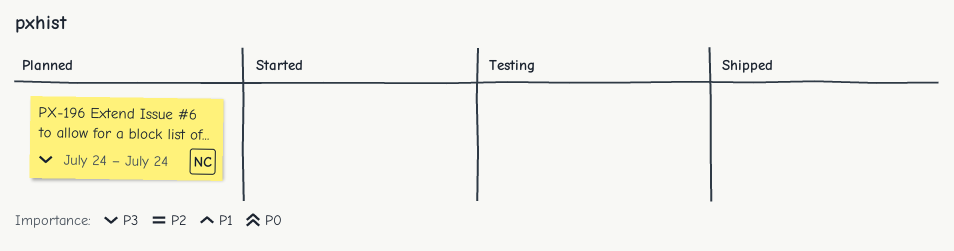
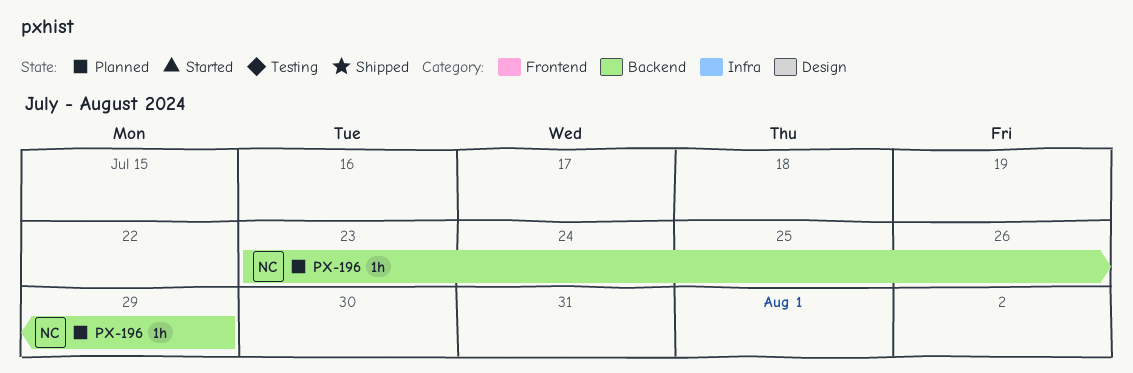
PX-196, start: Jul 24 -> Jul 23
PX-196, due: Jul 24 -> Jul 29

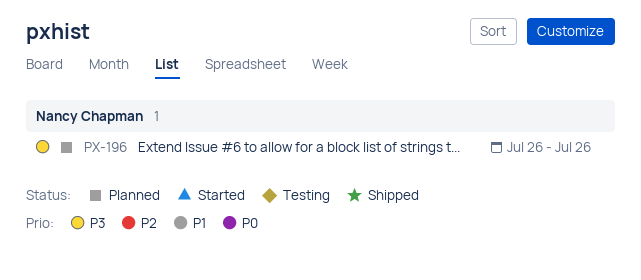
PX-196, start: Jul 23 -> Jul 26
PX-196, due: Jul 29 -> Jul 26

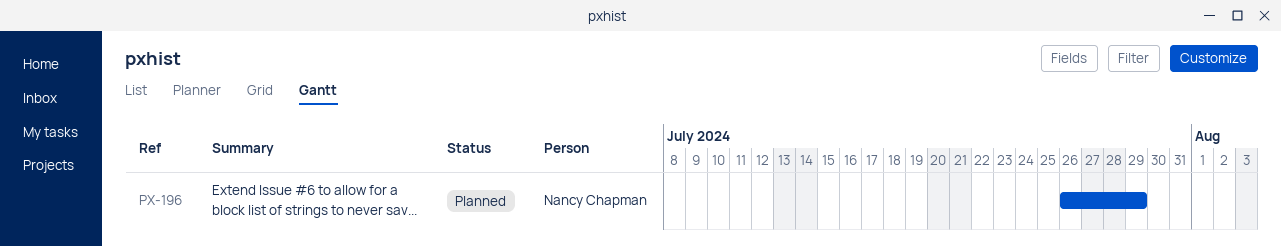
PX-196, due: Jul 26 -> Jul 29

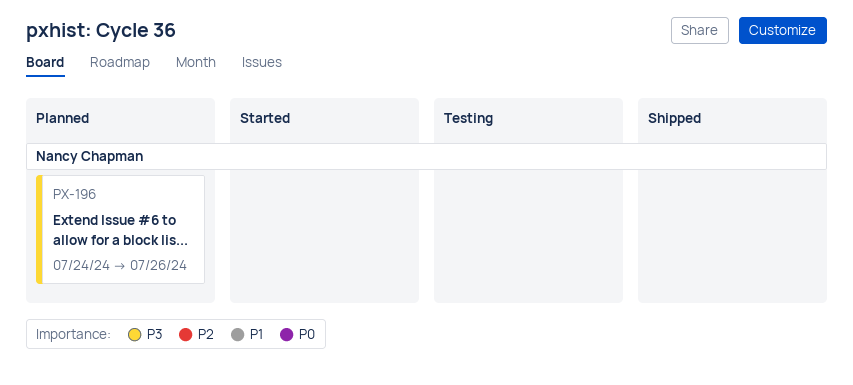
PX-196, start: Jul 26 -> Jul 24
PX-196, due: Jul 29 -> Jul 26

